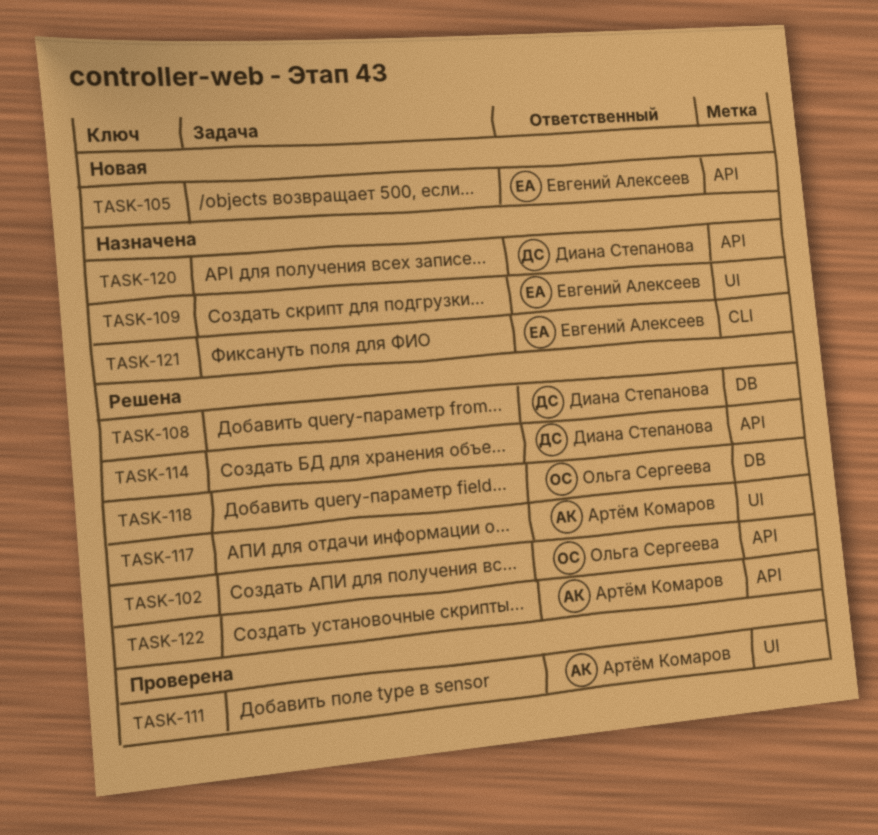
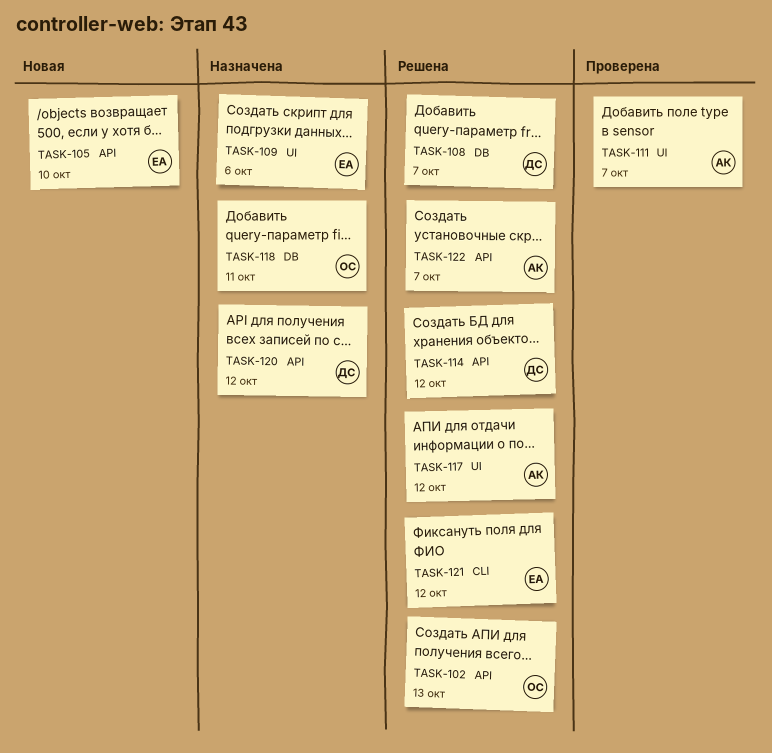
TASK-118, status: Решена -> Назначена
TASK-121, status: Назначена -> Решена

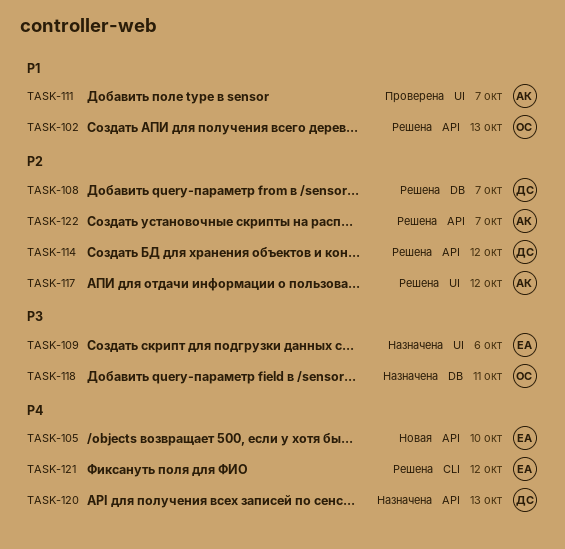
TASK-120, due: Oct 12 -> Oct 13

